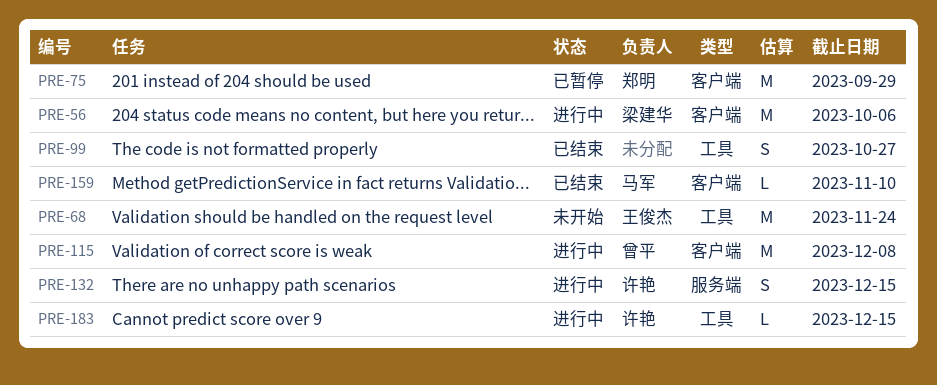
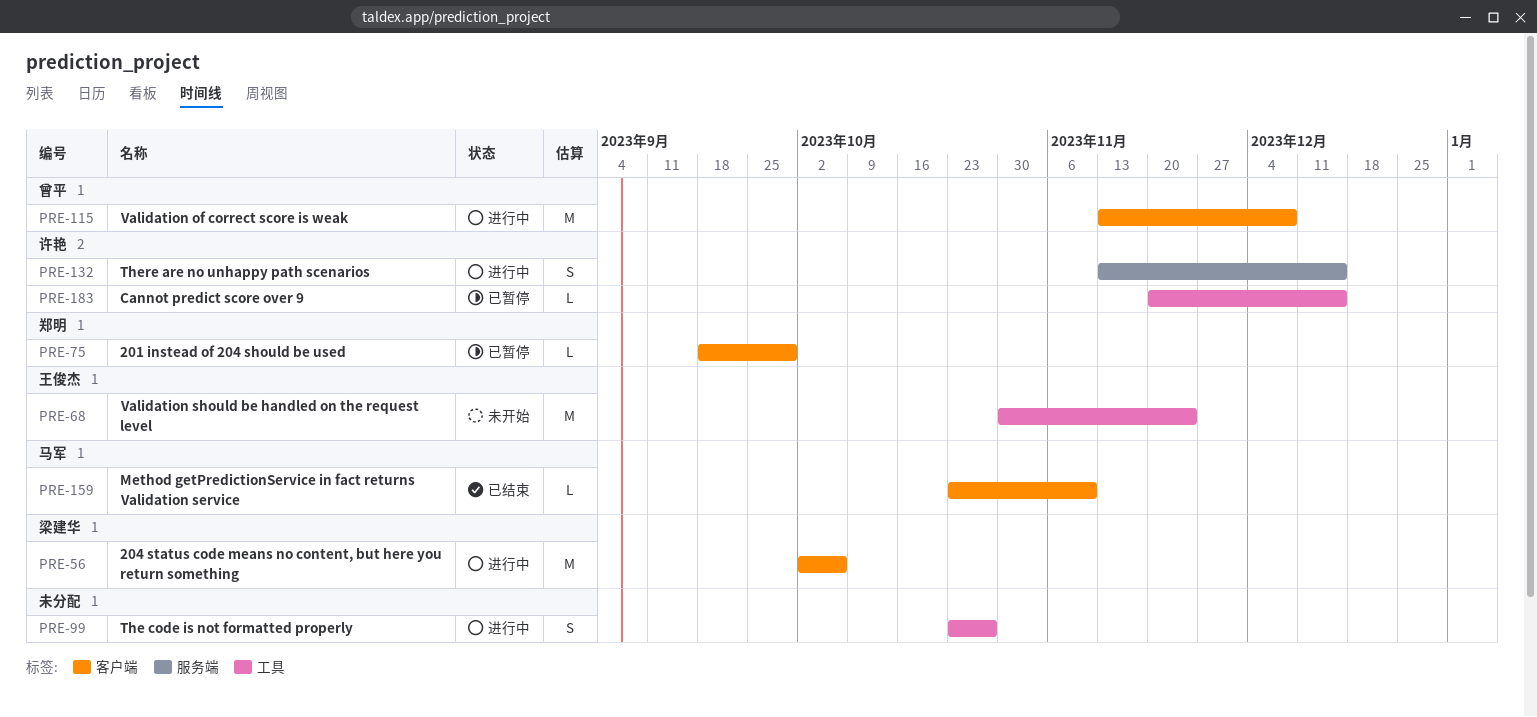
PRE-75, estimate: M -> L
PRE-99, status: 已结束 -> 进行中
PRE-183, status: 进行中 -> 已暂停

